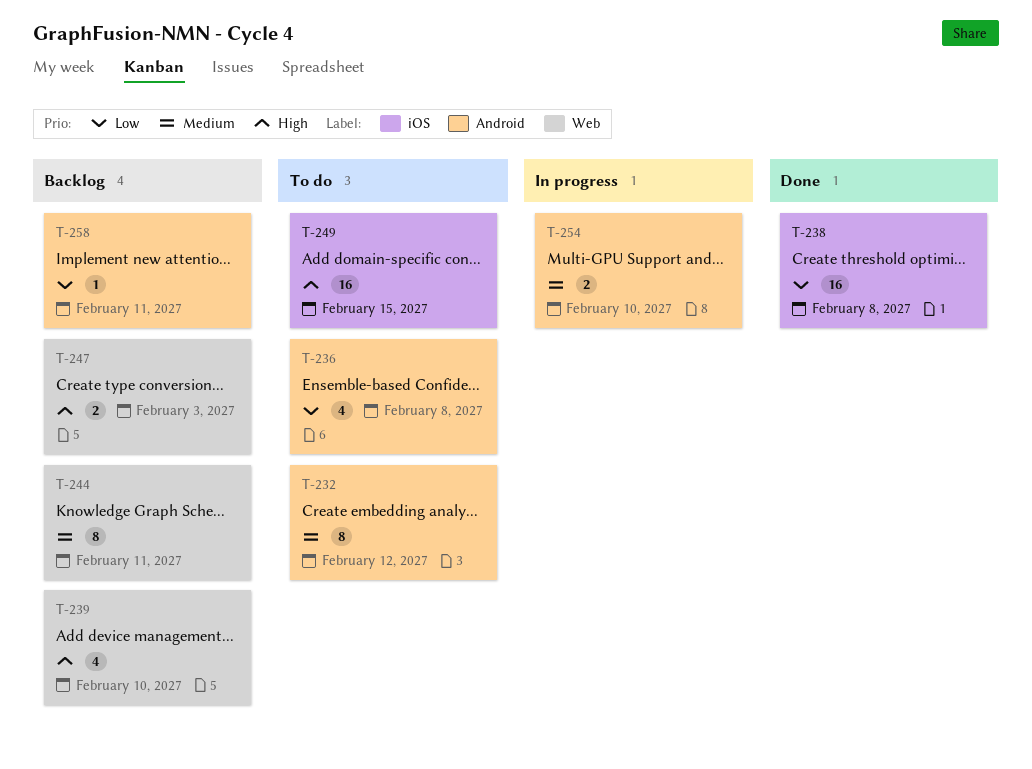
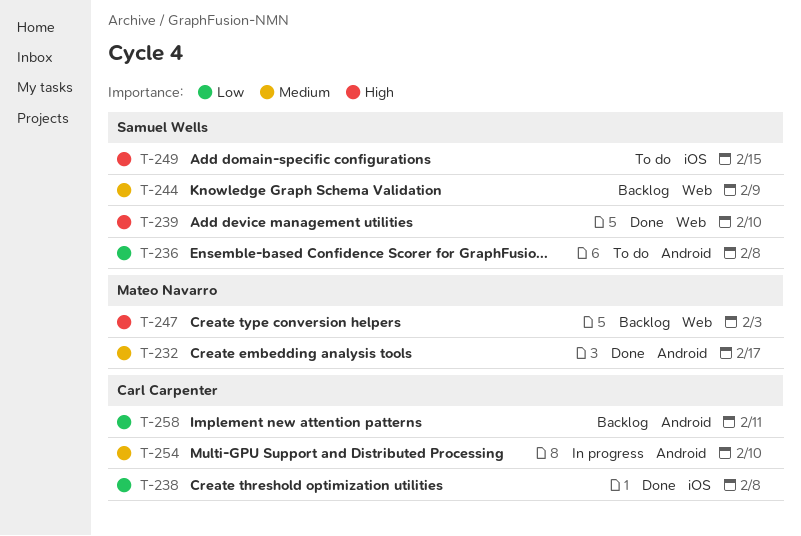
T-232, status: To do -> Done
T-232, due: Feb 12 -> Feb 17
T-239, status: Backlog -> Done
T-244, due: Feb 11 -> Feb 9

